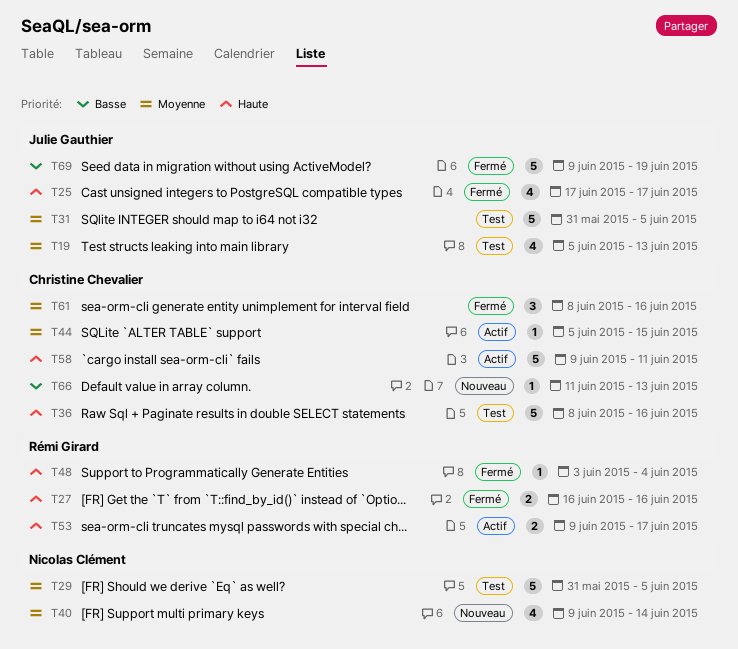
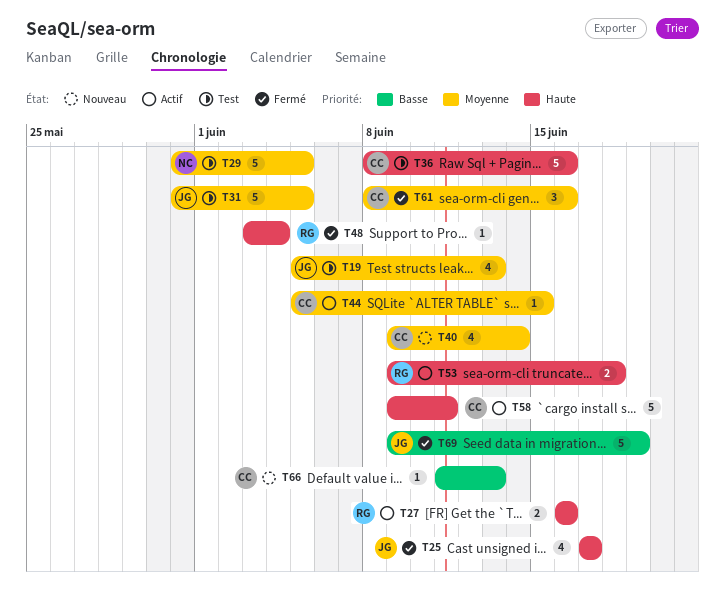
T27, status: Fermé -> Actif
T40, owner: Nicolas Clément -> Christine Chevalier
T53, due: Jun 17 -> Jun 18

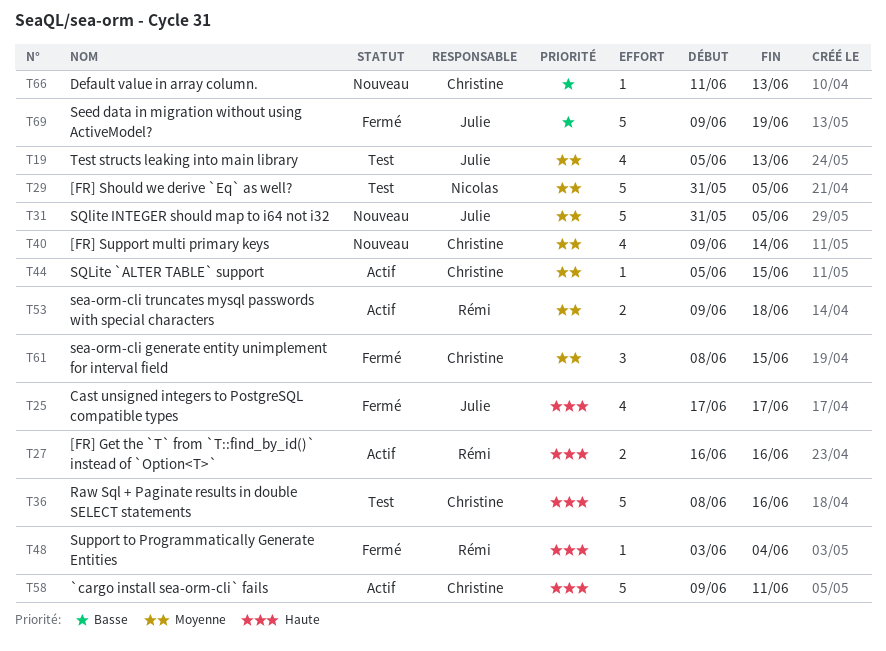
T31, status: Test -> Nouveau
T53, priority: Haute -> Moyenne
T61, due: Jun 16 -> Jun 15

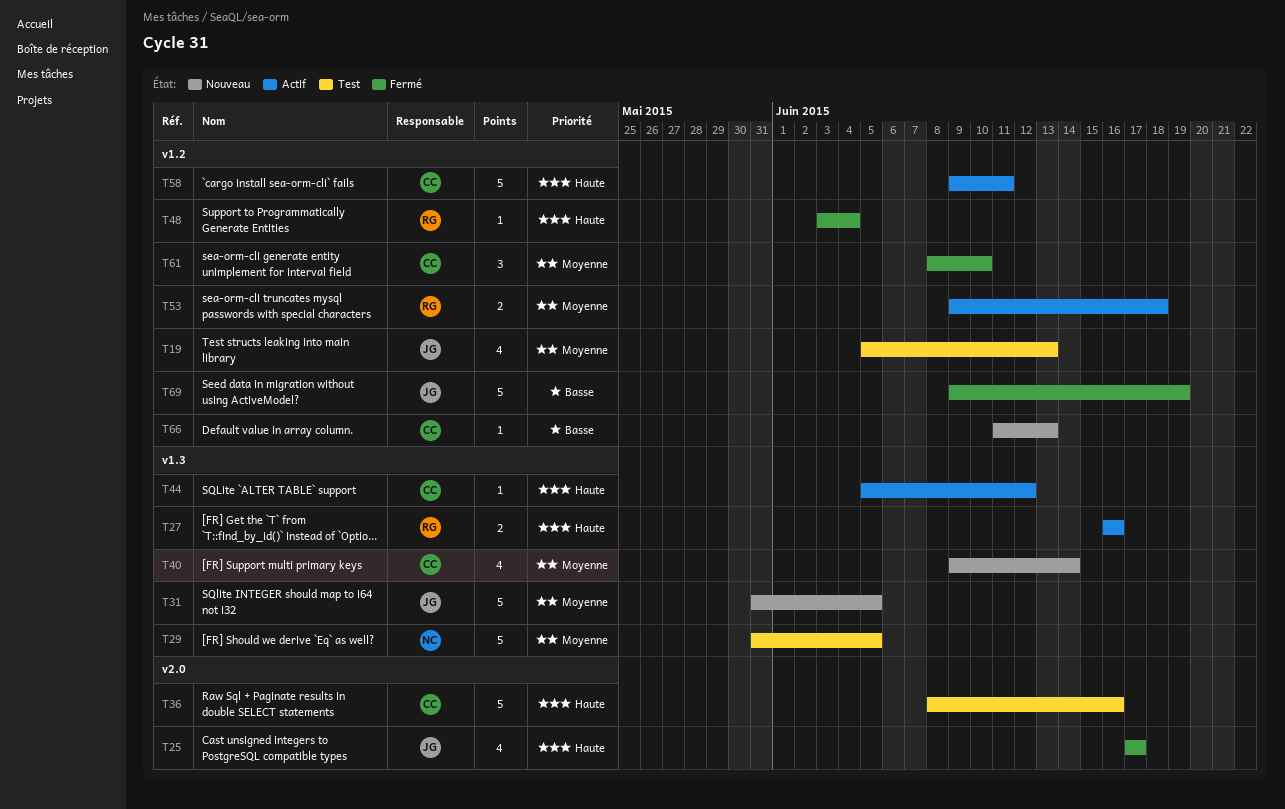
T44, priority: Moyenne -> Haute
T44, due: Jun 15 -> Jun 12
T61, due: Jun 15 -> Jun 10

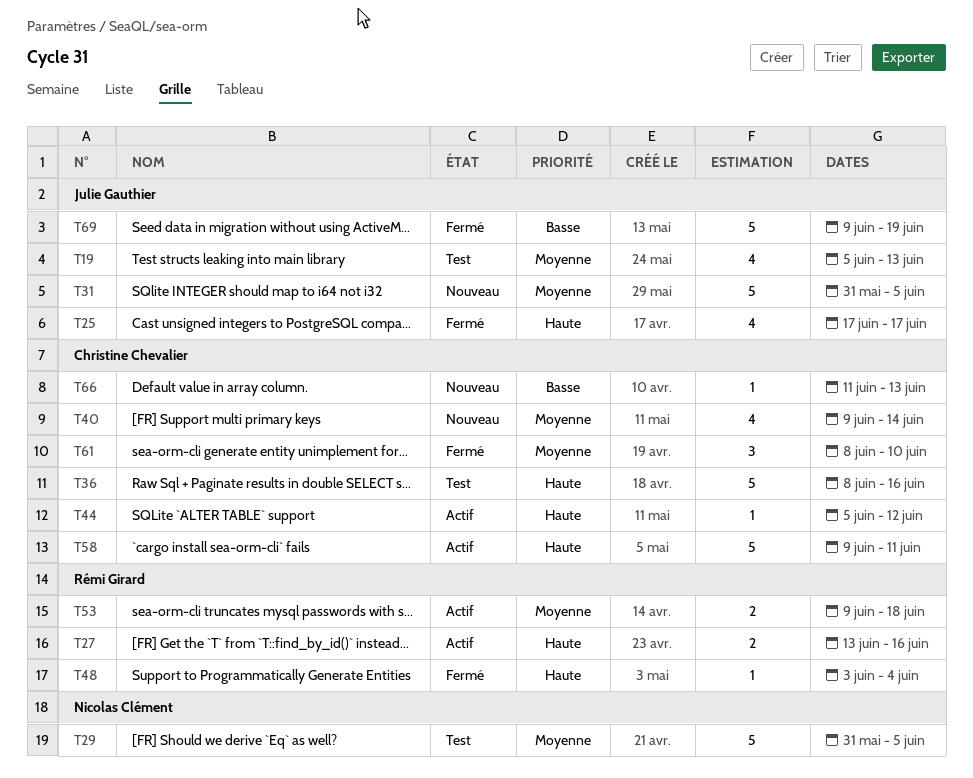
T27, start: Jun 16 -> Jun 13

